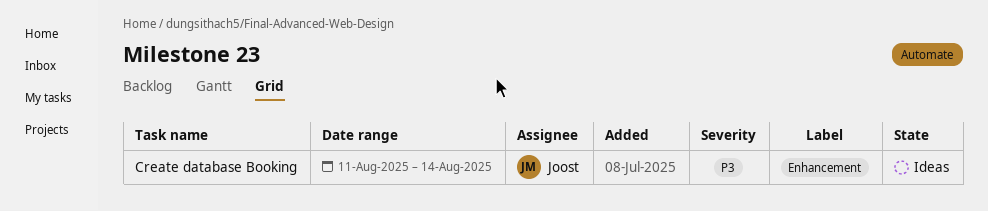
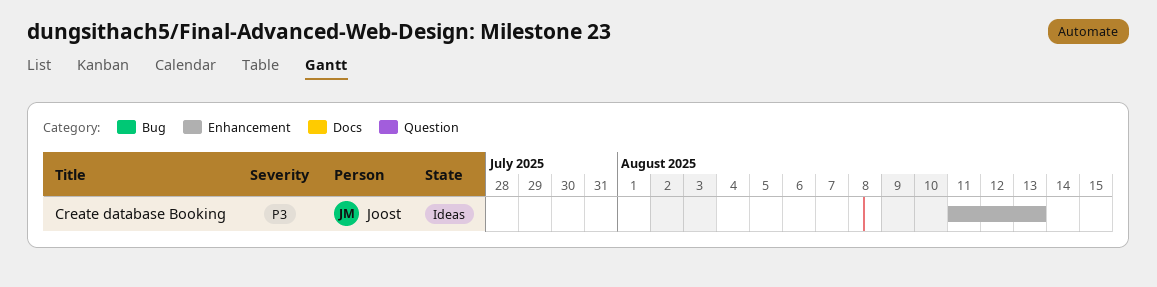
Create database Booking, due: Aug 14 -> Aug 13

